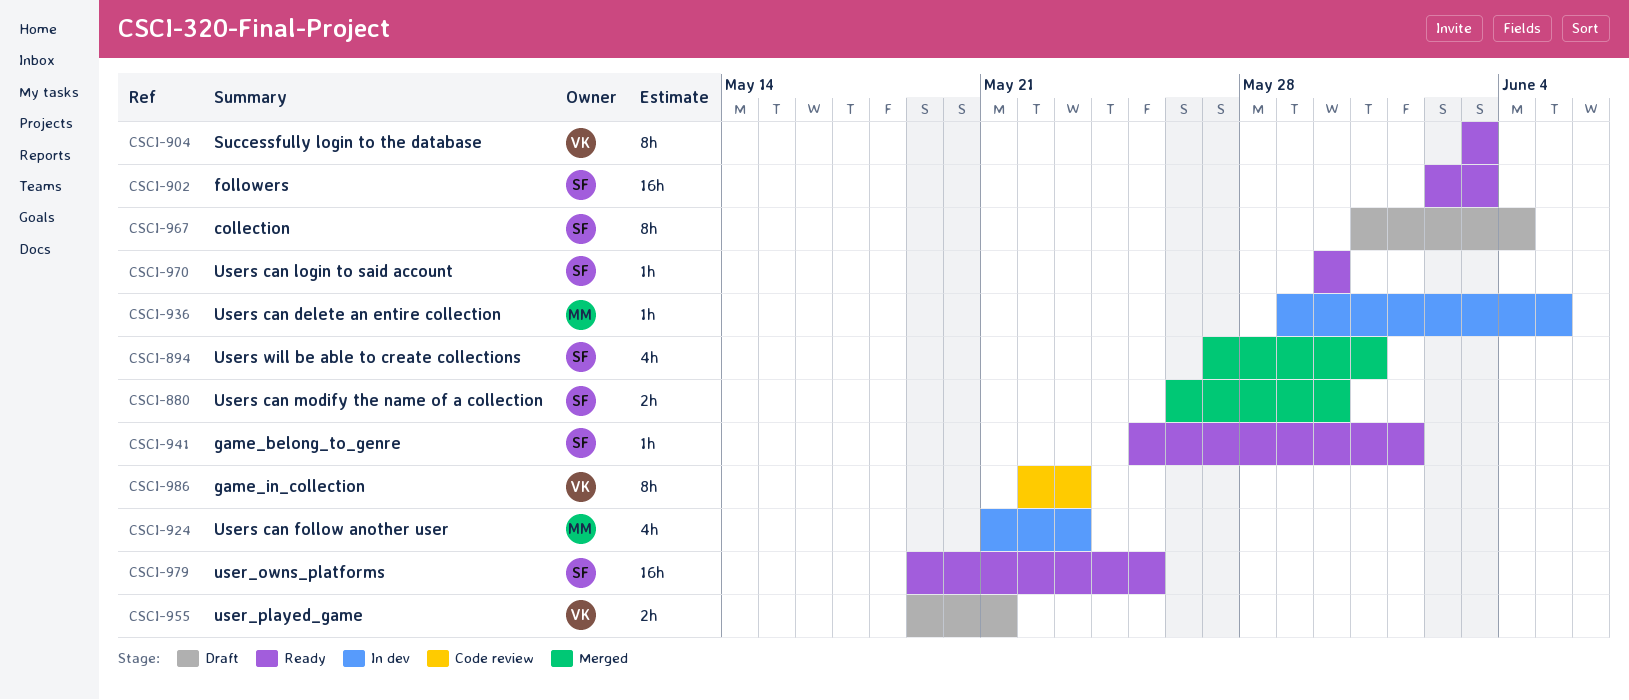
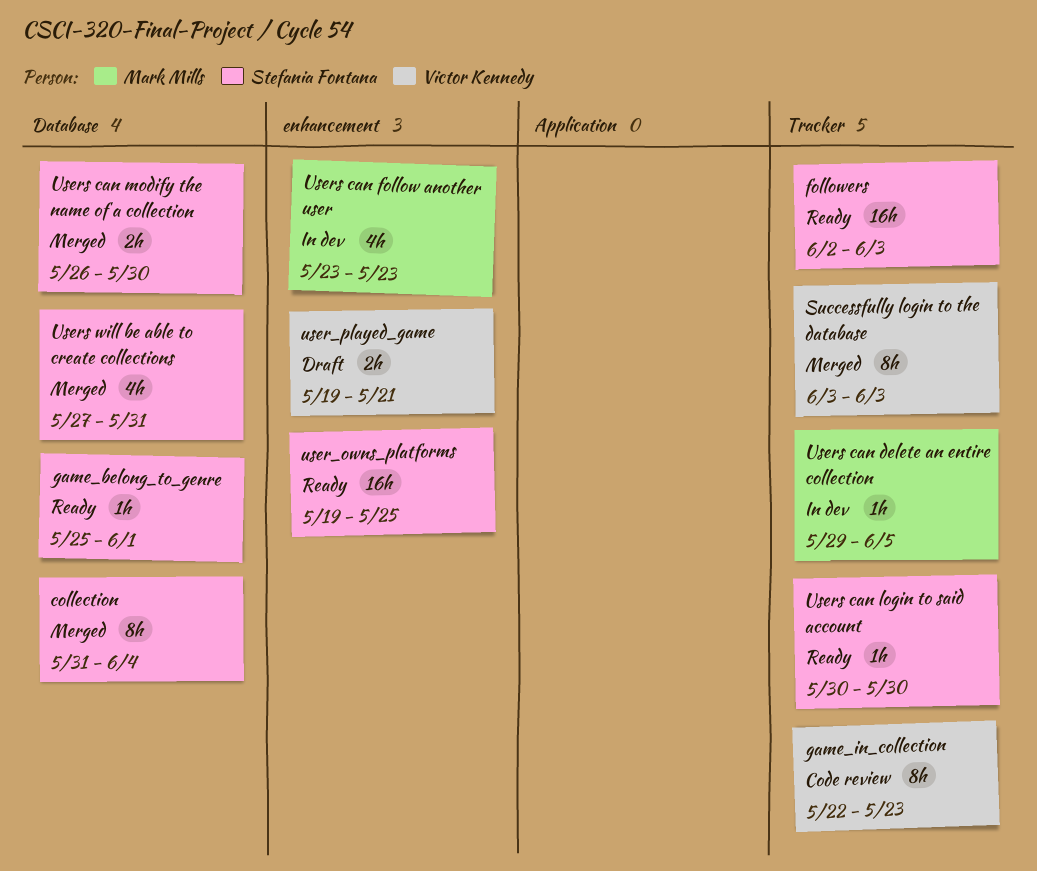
collection, status: Draft -> Merged
Successfully login to the database, status: Ready -> Merged
Users can follow another user, start: May 21 -> May 23

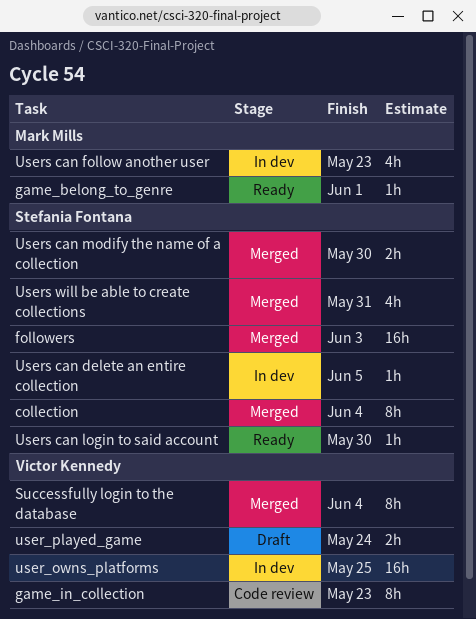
followers, status: Ready -> Merged
game_belong_to_genre, owner: Stefania Fontana -> Mark Mills
Successfully login to the database, due: Jun 3 -> Jun 4
user_owns_platforms, status: Ready -> In dev
user_owns_platforms, owner: Stefania Fontana -> Victor Kennedy
user_played_game, due: May 21 -> May 24
Users can delete an entire collection, owner: Mark Mills -> Stefania Fontana

